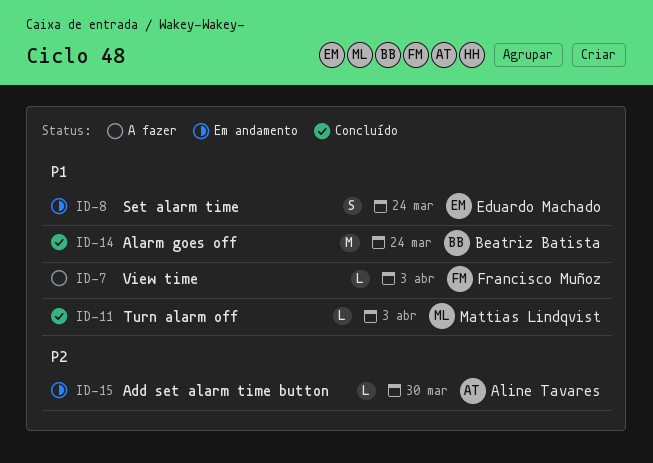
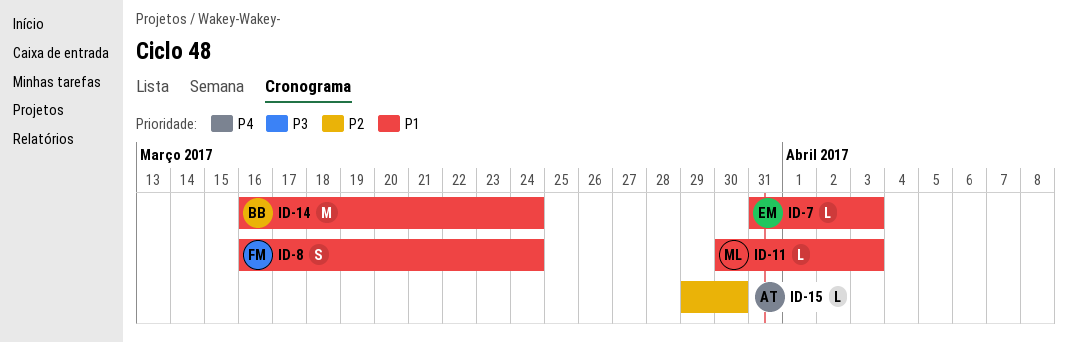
ID-7, owner: Francisco Muñoz -> Eduardo Machado
ID-8, owner: Eduardo Machado -> Francisco Muñoz

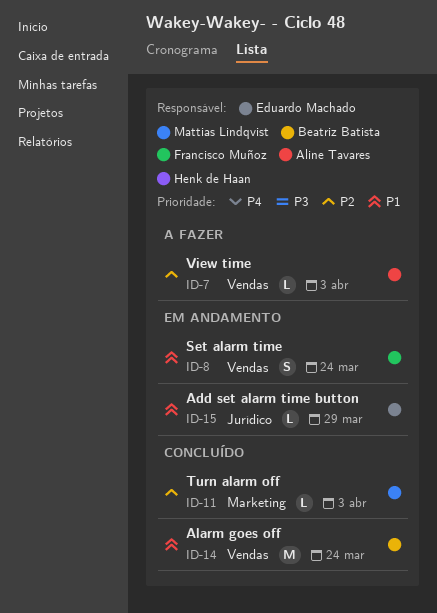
ID-7, owner: Eduardo Machado -> Aline Tavares
ID-7, priority: P1 -> P2
ID-11, priority: P1 -> P2
ID-15, owner: Aline Tavares -> Eduardo Machado
ID-15, priority: P2 -> P1
ID-15, due: Mar 30 -> Mar 29

